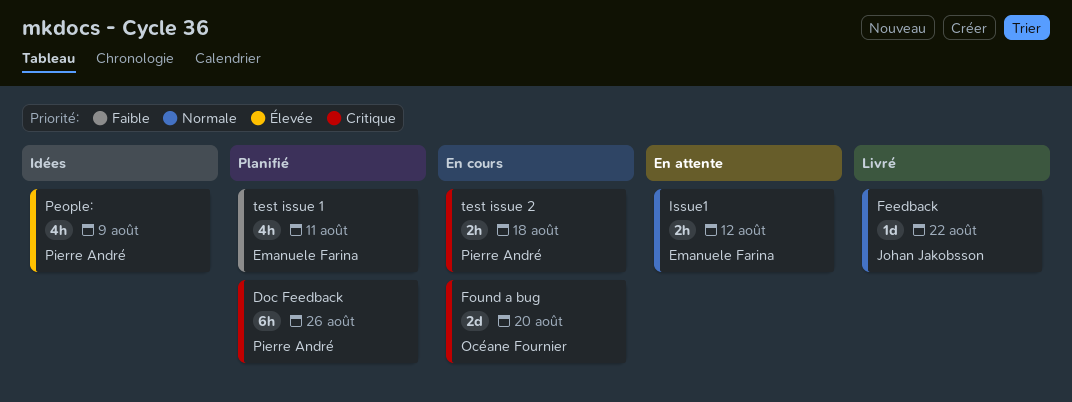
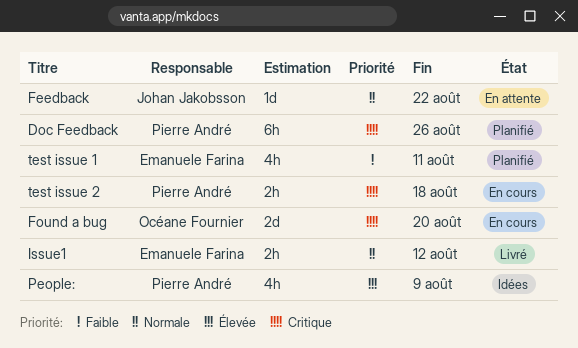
Feedback, status: Livré -> En attente
Issue1, status: En attente -> Livré

